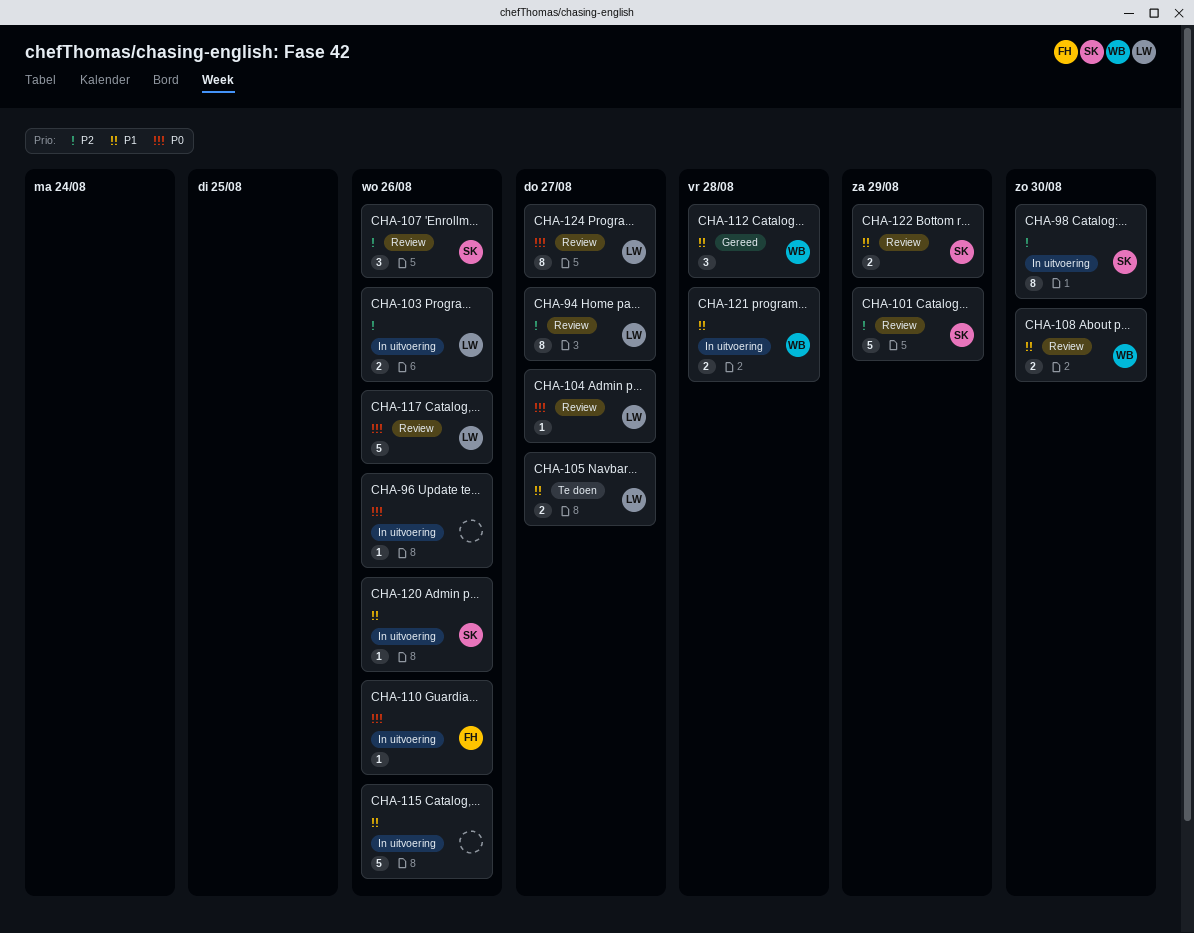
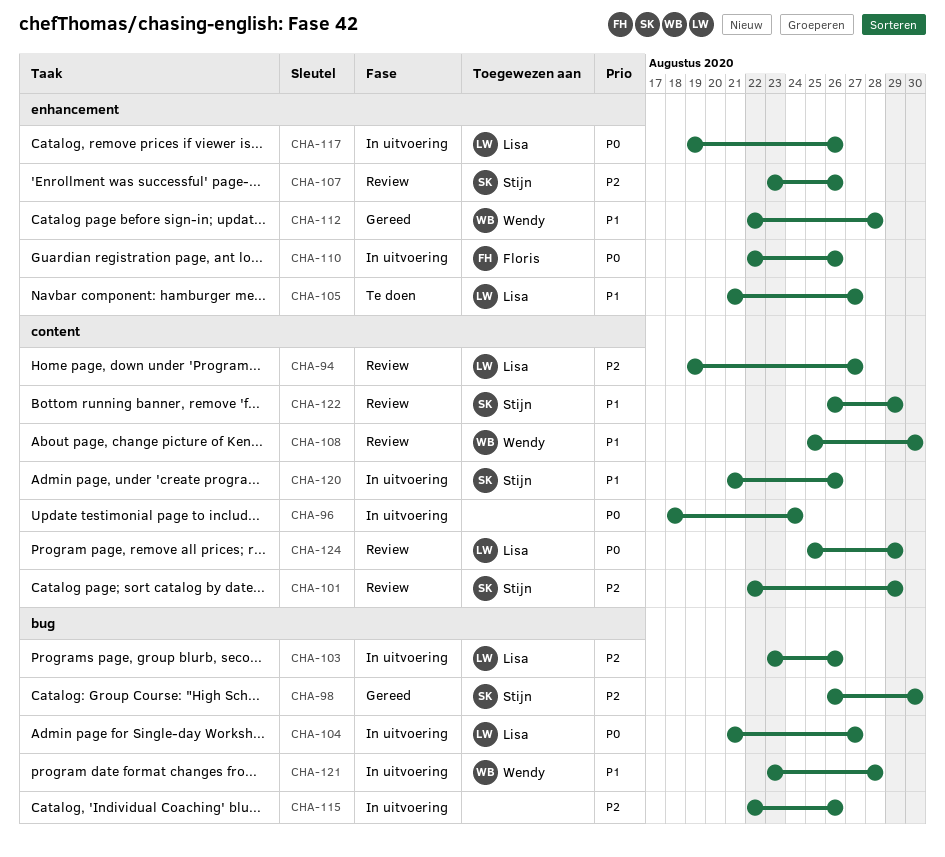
CHA-96, due: Aug 26 -> Aug 24
CHA-98, status: In uitvoering -> Gereed
CHA-104, status: Review -> In uitvoering
CHA-115, priority: P1 -> P2
CHA-117, status: Review -> In uitvoering
CHA-124, due: Aug 27 -> Aug 29

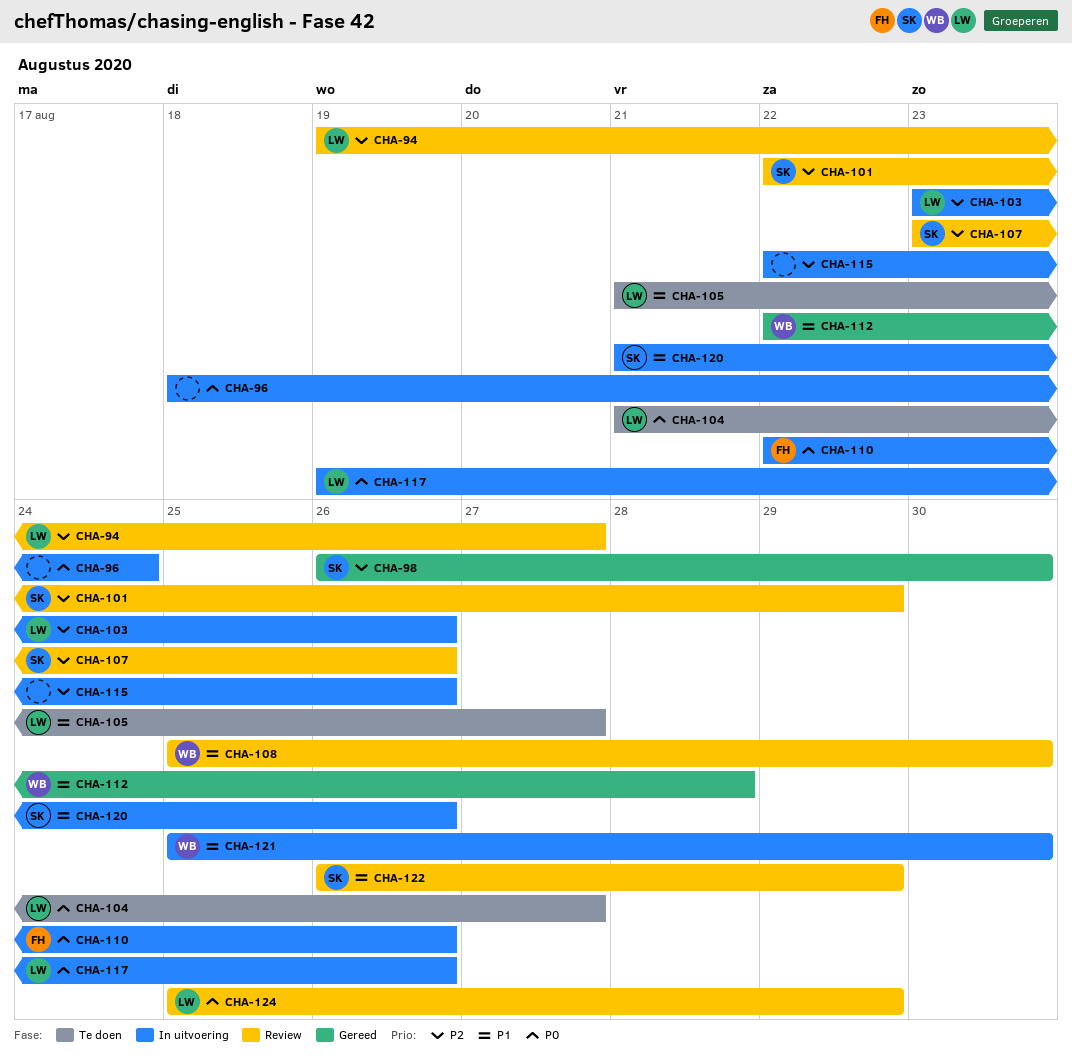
CHA-104, status: In uitvoering -> Te doen
CHA-121, start: Aug 23 -> Aug 25
CHA-121, due: Aug 28 -> Aug 30

